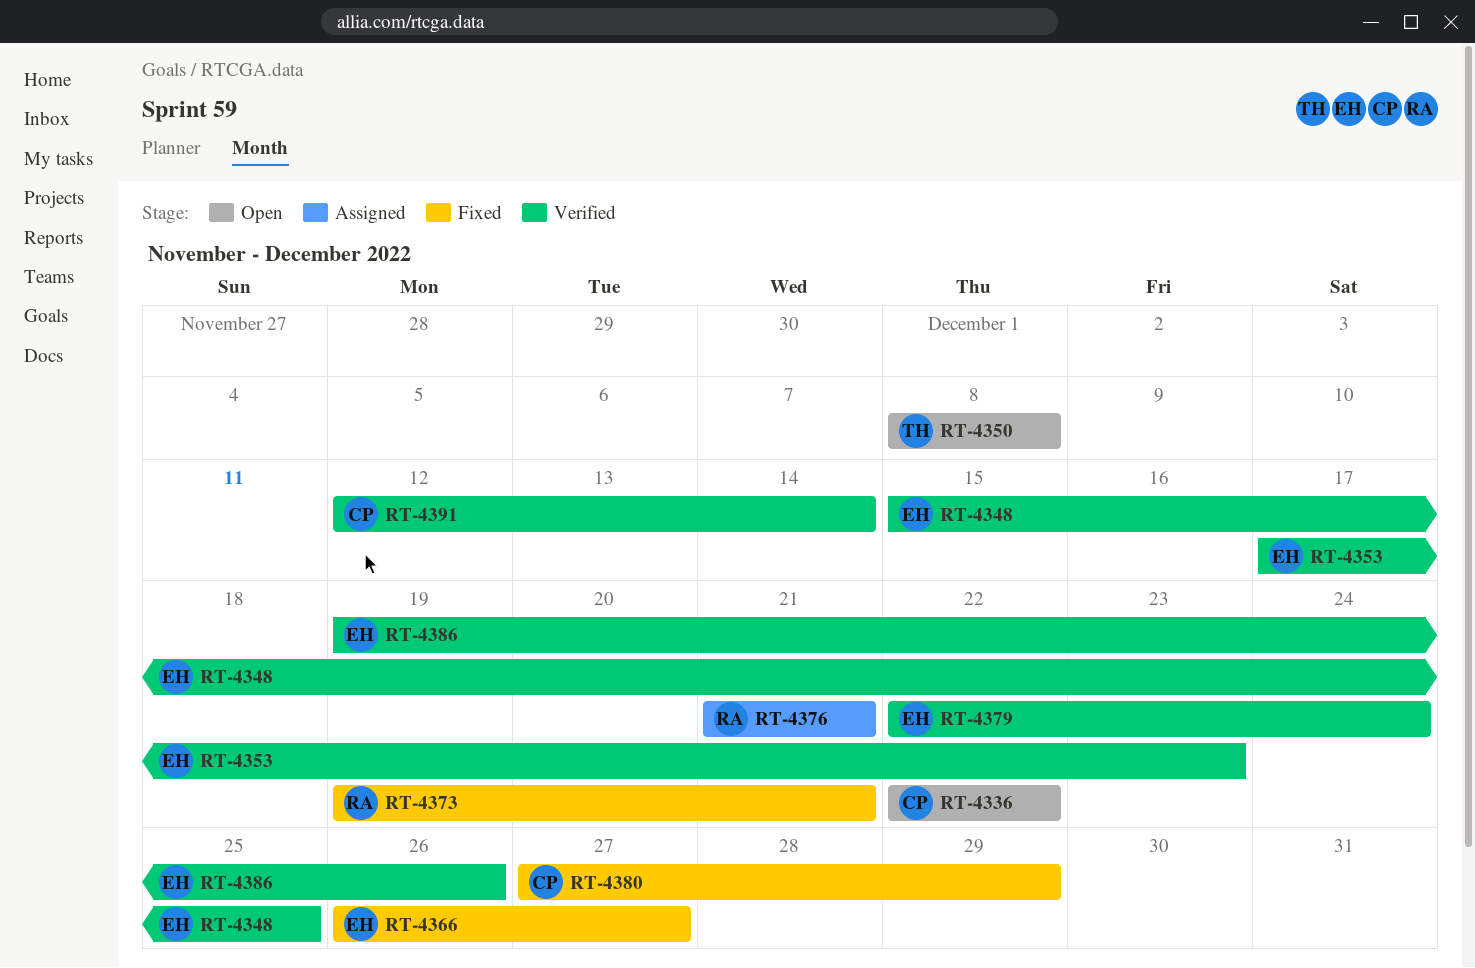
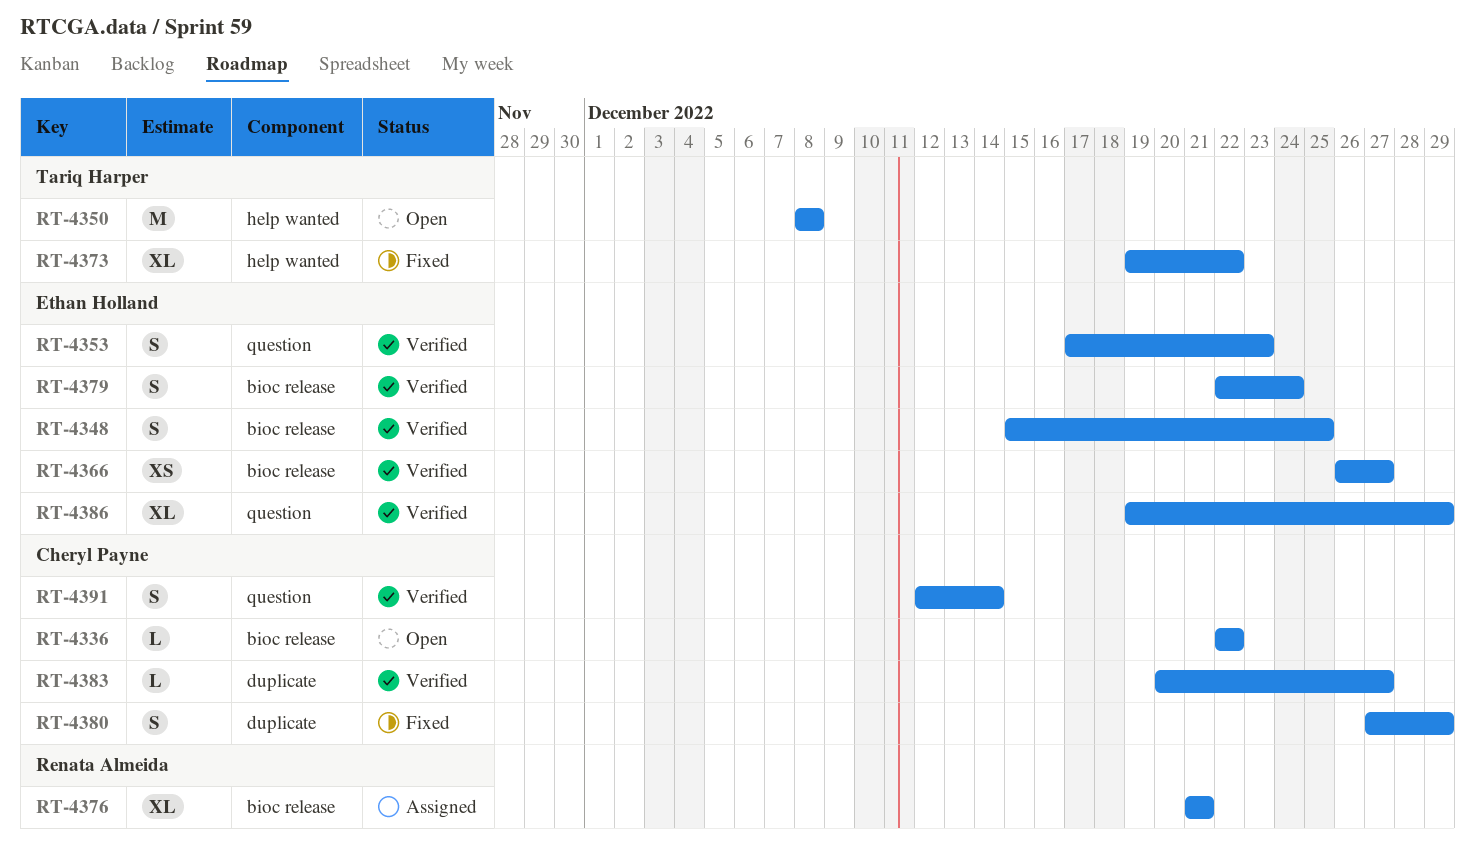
RT-4366, status: Fixed -> Verified
RT-4373, owner: Renata Almeida -> Tariq Harper
RT-4373, due: Dec 21 -> Dec 22
RT-4383: none -> present
RT-4386, due: Dec 26 -> Dec 29

